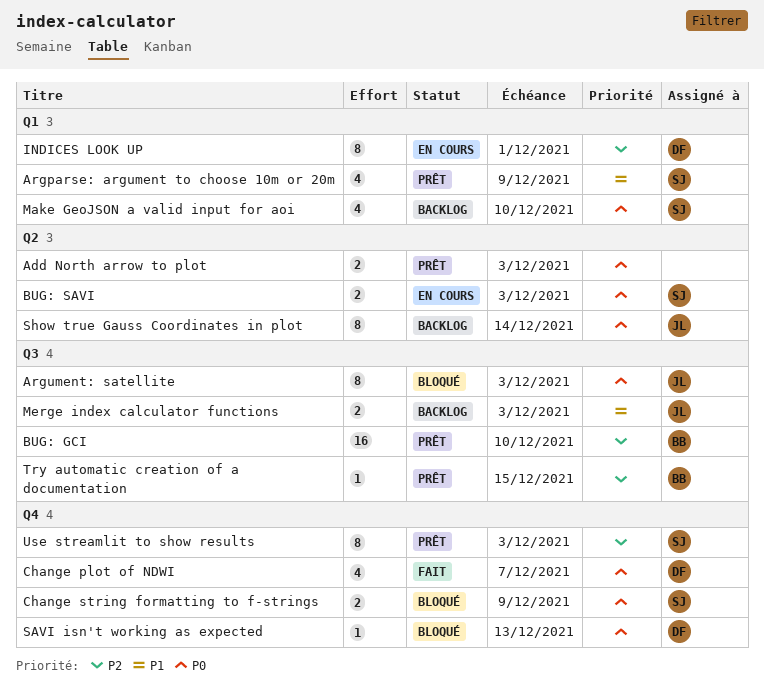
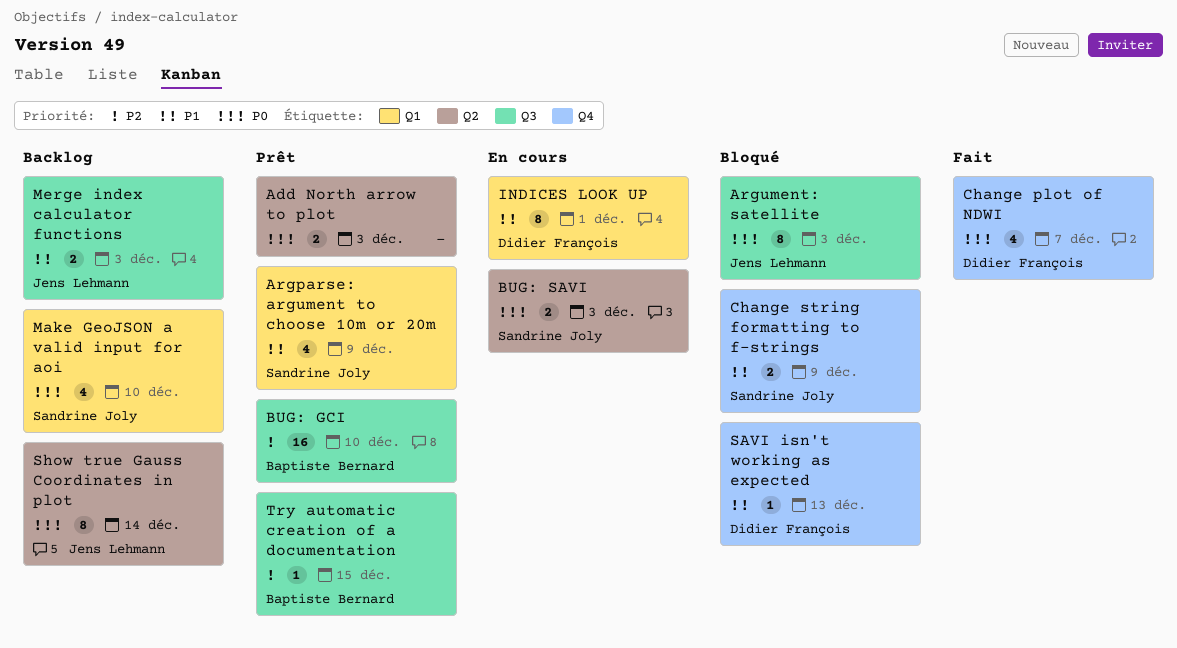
Change string formatting to f-strings, priority: P0 -> P1
INDICES LOOK UP, priority: P2 -> P1
SAVI isn't working as expected, priority: P0 -> P1
Use streamlit to show results: present -> none

